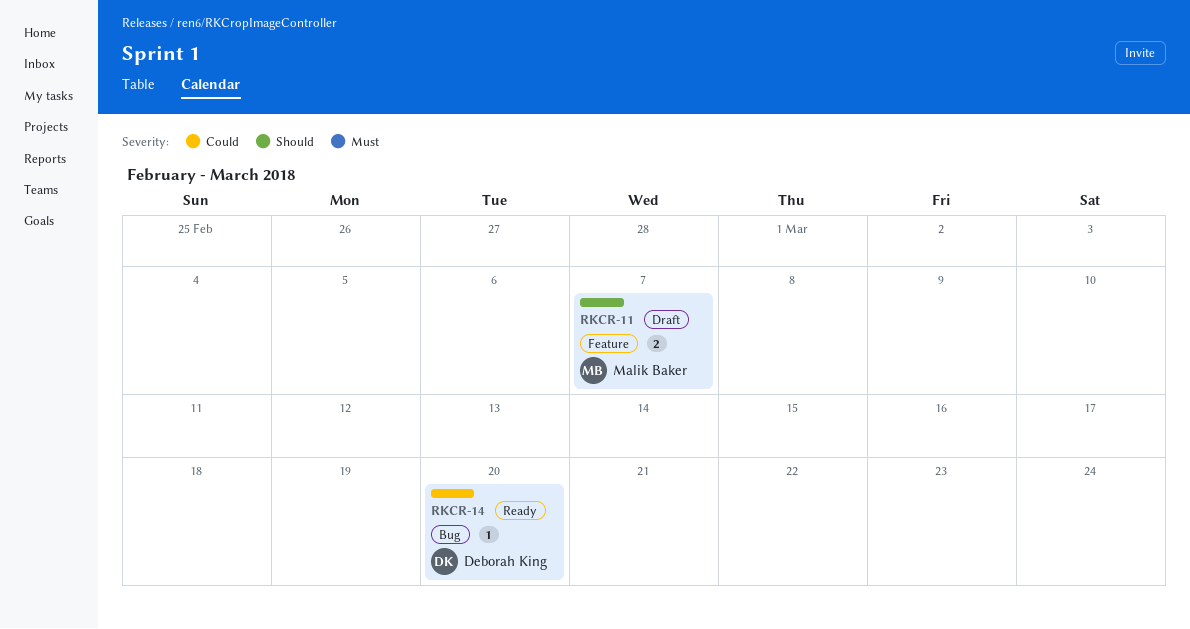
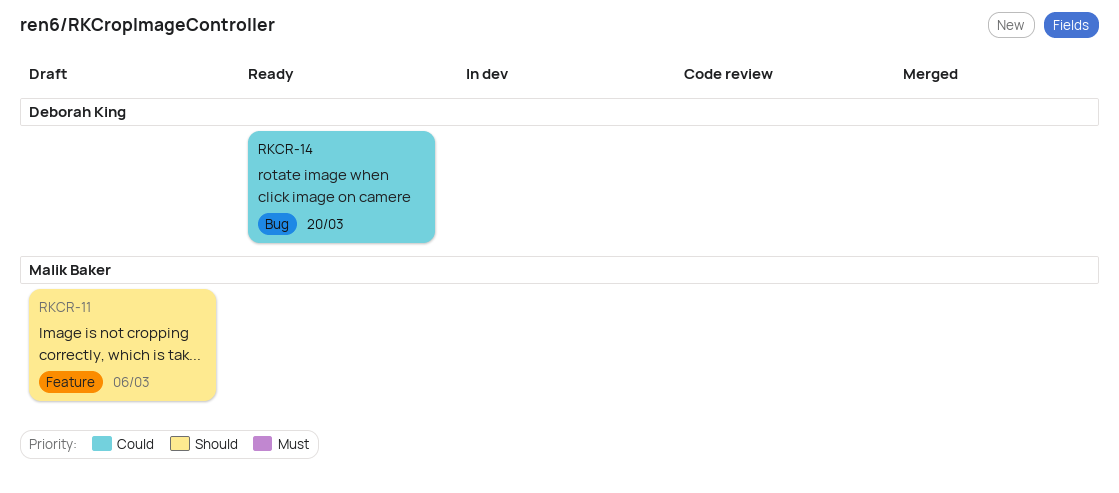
RKCR-11, due: Mar 7 -> Mar 6

